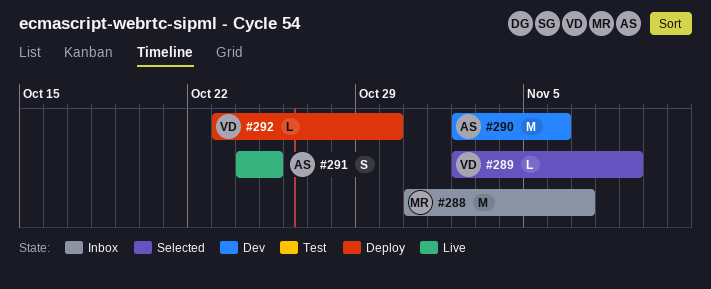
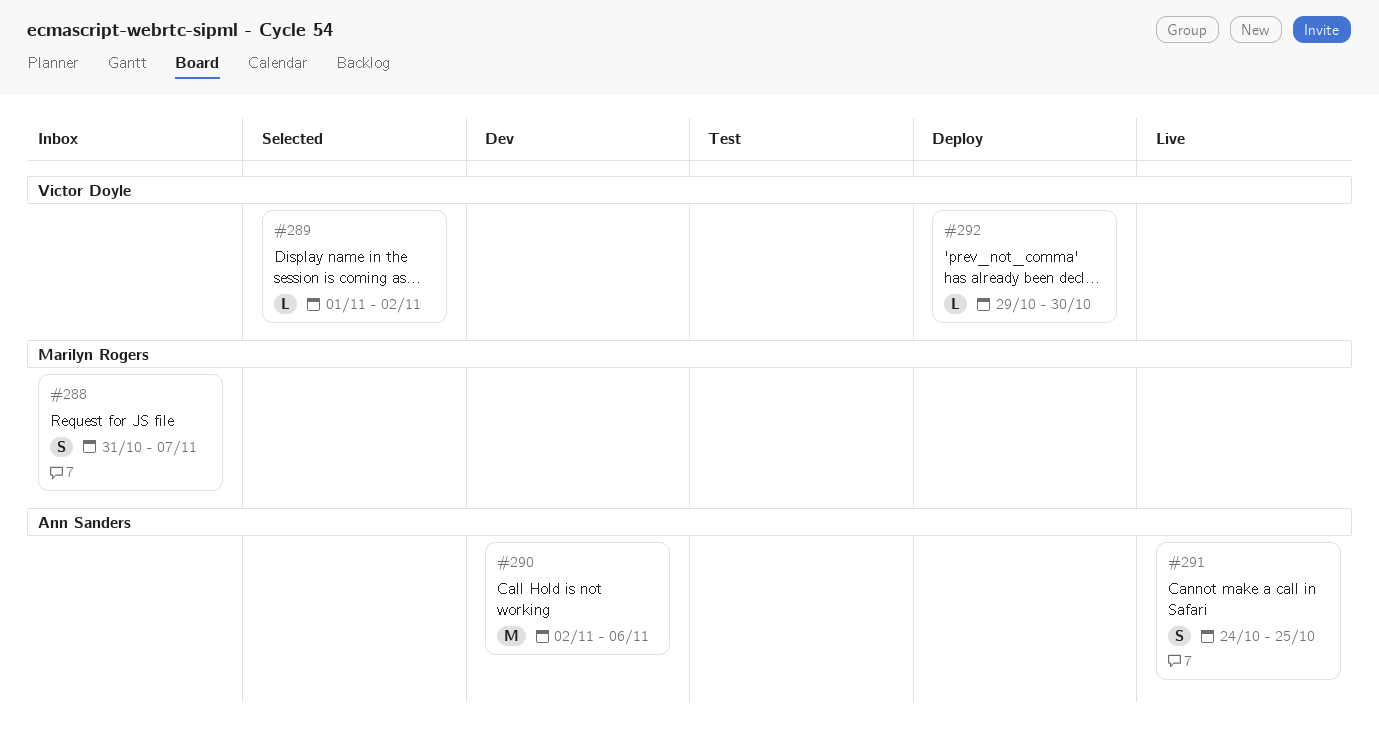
#288, estimate: M -> S
#289, start: Nov 2 -> Nov 1
#289, due: Nov 9 -> Nov 2
#292, start: Oct 23 -> Oct 29

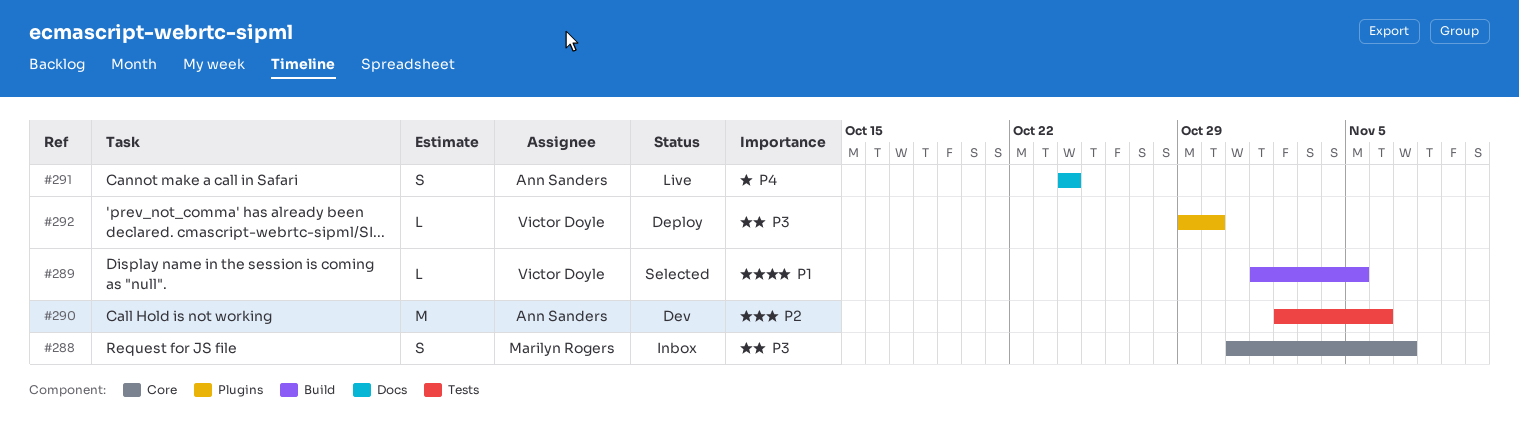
#289, due: Nov 2 -> Nov 5
#291, due: Oct 25 -> Oct 24

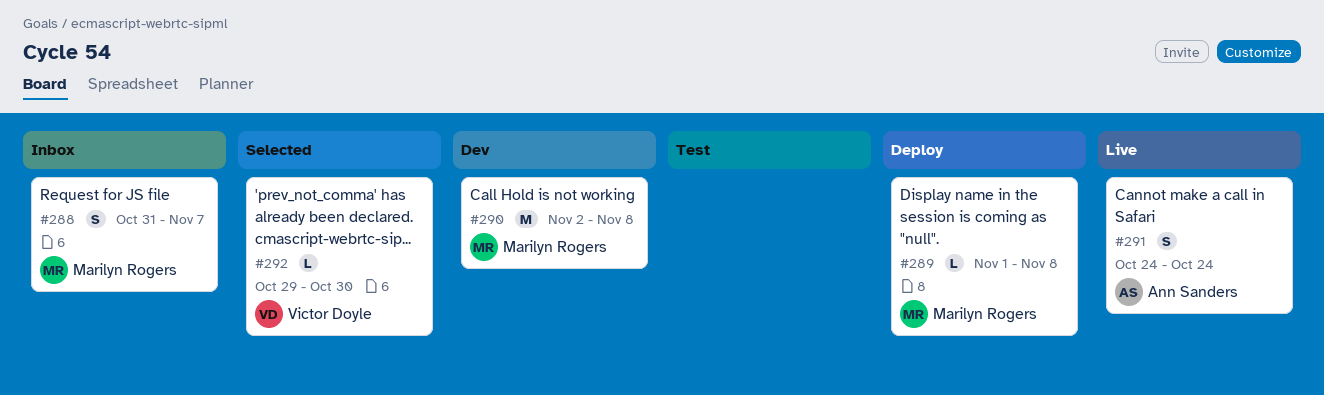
#289, status: Selected -> Deploy
#289, owner: Victor Doyle -> Marilyn Rogers
#289, due: Nov 5 -> Nov 8
#290, owner: Ann Sanders -> Marilyn Rogers
#290, due: Nov 6 -> Nov 8
#292, status: Deploy -> Selected

